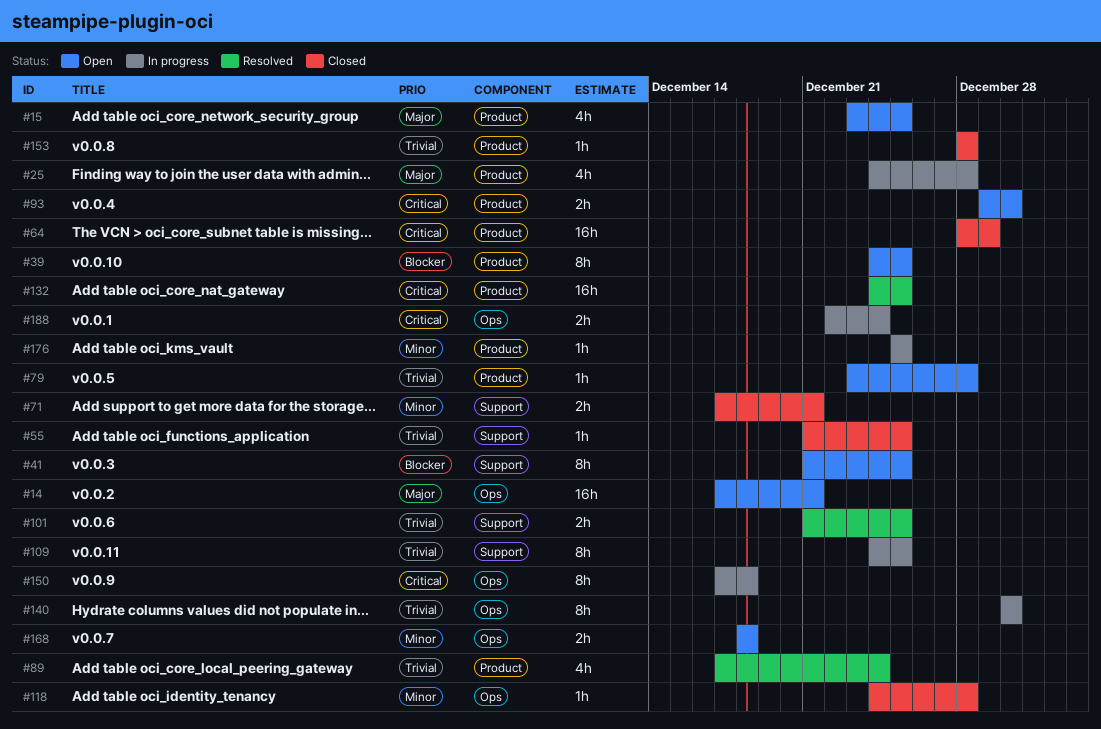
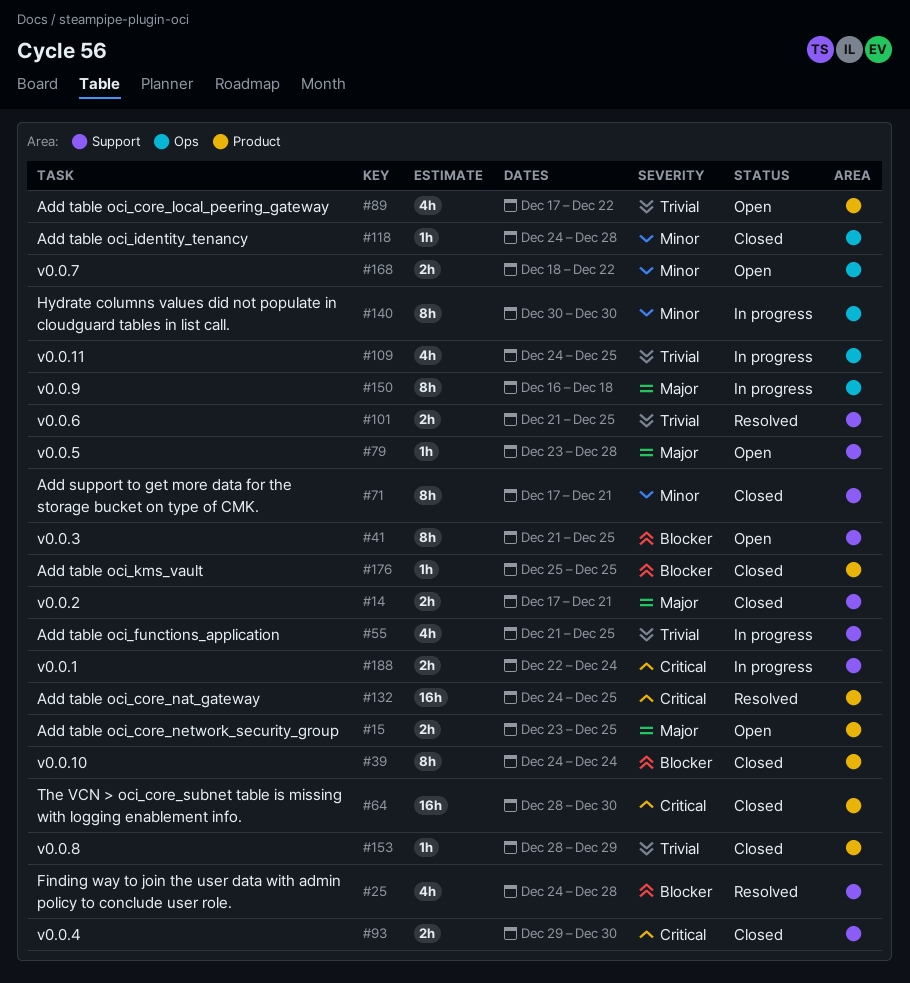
#14, status: Open -> Closed
#14, label: Ops -> Support
#14, estimate: 16h -> 2h
#15, estimate: 4h -> 2h
#25, status: In progress -> Resolved
#25, priority: Major -> Blocker
#25, label: Product -> Support
#39, status: Open -> Closed
#39, due: Dec 25 -> Dec 24
#55, status: Closed -> In progress
#55, estimate: 1h -> 4h
#64, due: Dec 29 -> Dec 30
#71, estimate: 2h -> 8h
#79, priority: Trivial -> Major
#79, label: Product -> Support
#89, status: Resolved -> Open
#89, due: Dec 24 -> Dec 22
#93, status: Open -> Closed
#93, label: Product -> Support
#109, label: Support -> Ops
#109, estimate: 8h -> 4h
#140, priority: Trivial -> Minor
#150, priority: Critical -> Major
#150, start: Dec 17 -> Dec 16
#153, due: Dec 28 -> Dec 29
#168, due: Dec 18 -> Dec 22
#176, status: In progress -> Closed
#176, priority: Minor -> Blocker
#188, label: Ops -> Support

